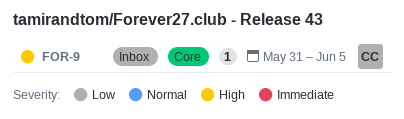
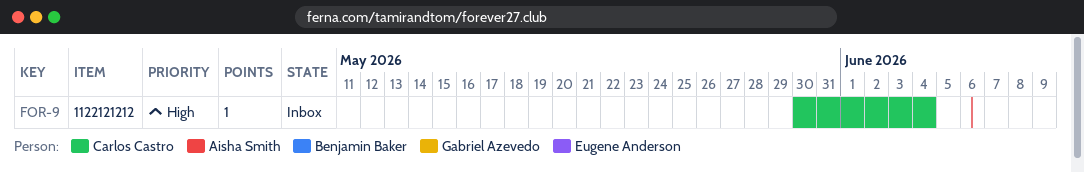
FOR-9, start: May 31 -> May 30
FOR-9, due: Jun 5 -> Jun 4

